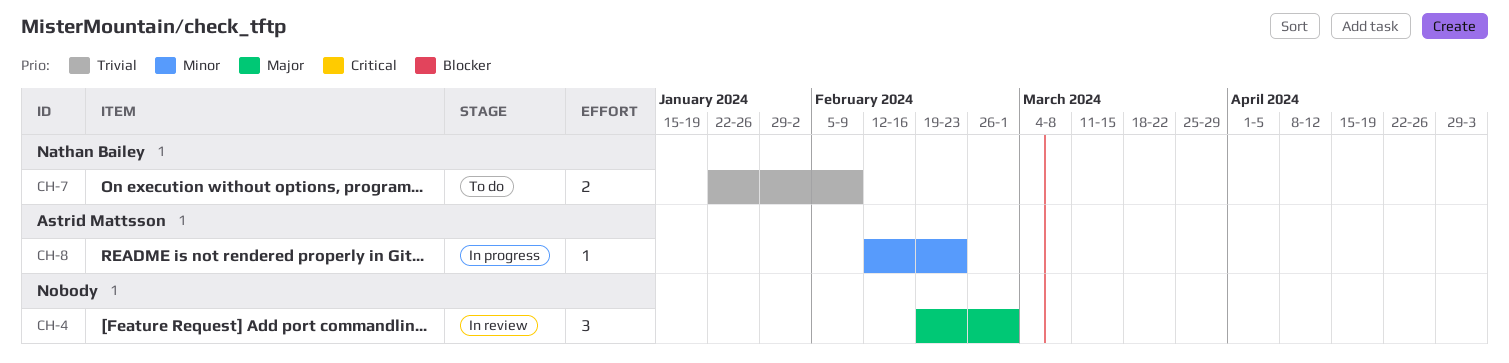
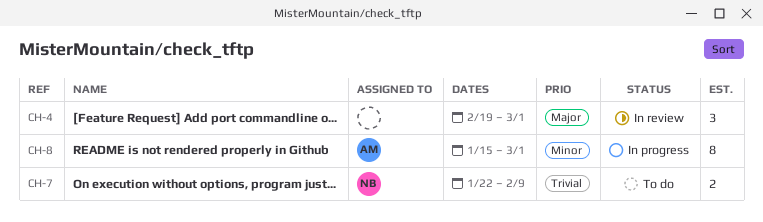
CH-8, estimate: 1 -> 8
CH-8, start: Feb 12 -> Jan 15
CH-8, due: Feb 23 -> Mar 1

